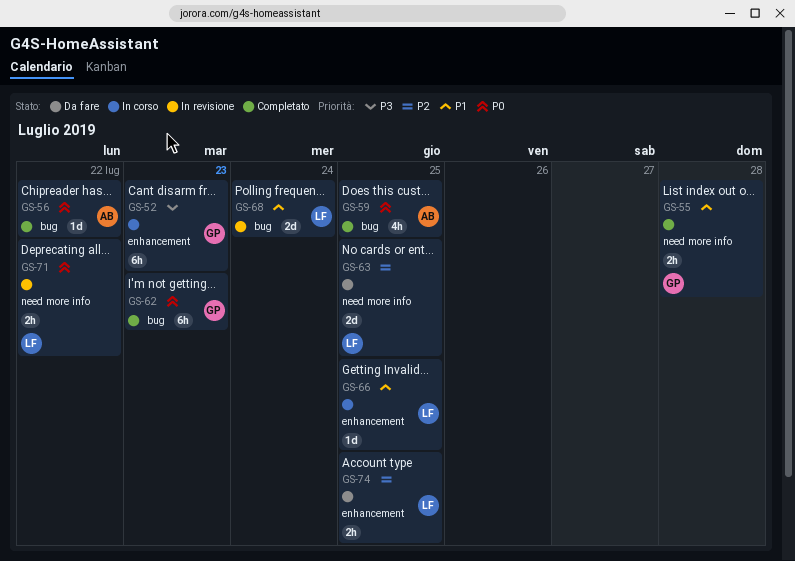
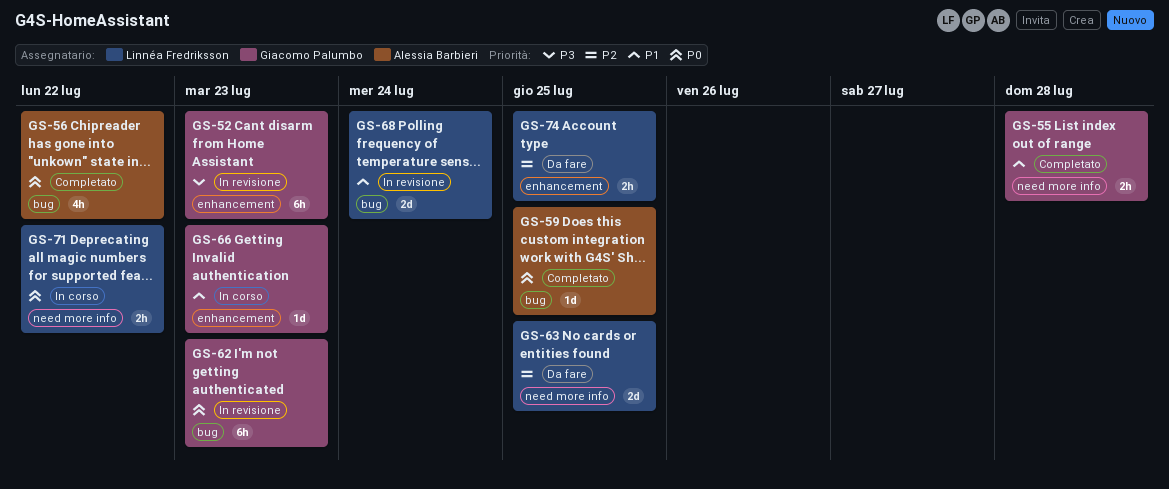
GS-52, status: In corso -> In revisione
GS-56, estimate: 1d -> 4h
GS-59, estimate: 4h -> 1d
GS-62, status: Completato -> In revisione
GS-66, owner: Linnéa Fredriksson -> Giacomo Palumbo
GS-66, due: Jul 25 -> Jul 23
GS-71, status: In revisione -> In corso

